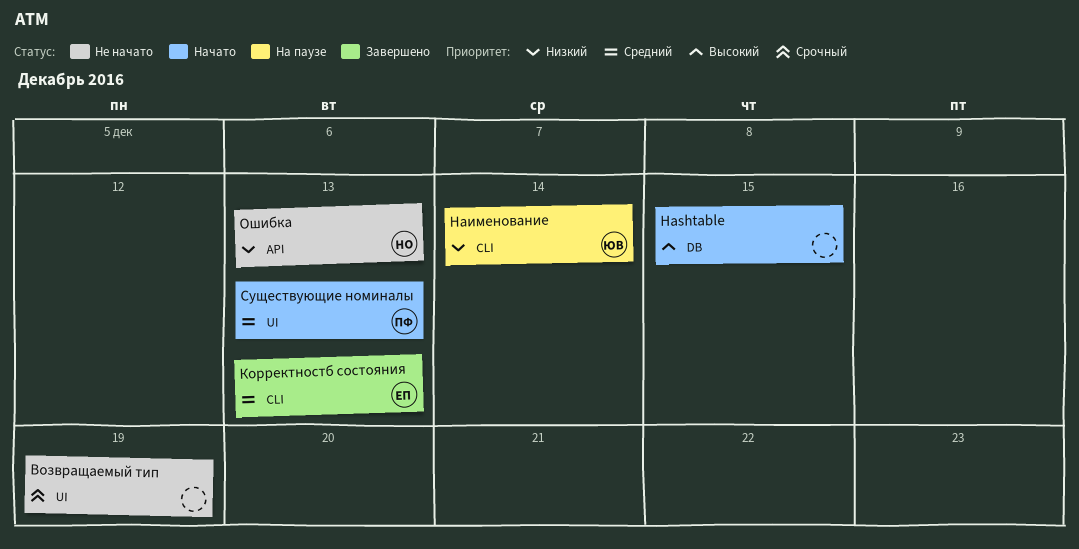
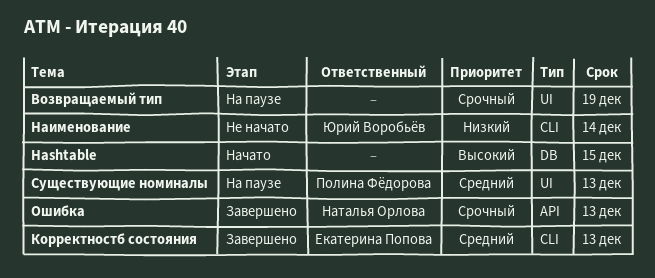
Возвращаемый тип, status: Не начато -> На паузе
Наименование, status: На паузе -> Не начато
Ошибка, status: Не начато -> Завершено
Ошибка, priority: Низкий -> Срочный
Существующие номиналы, status: Начато -> На паузе

